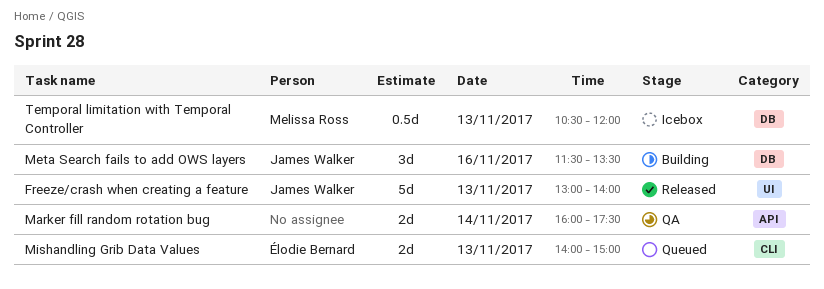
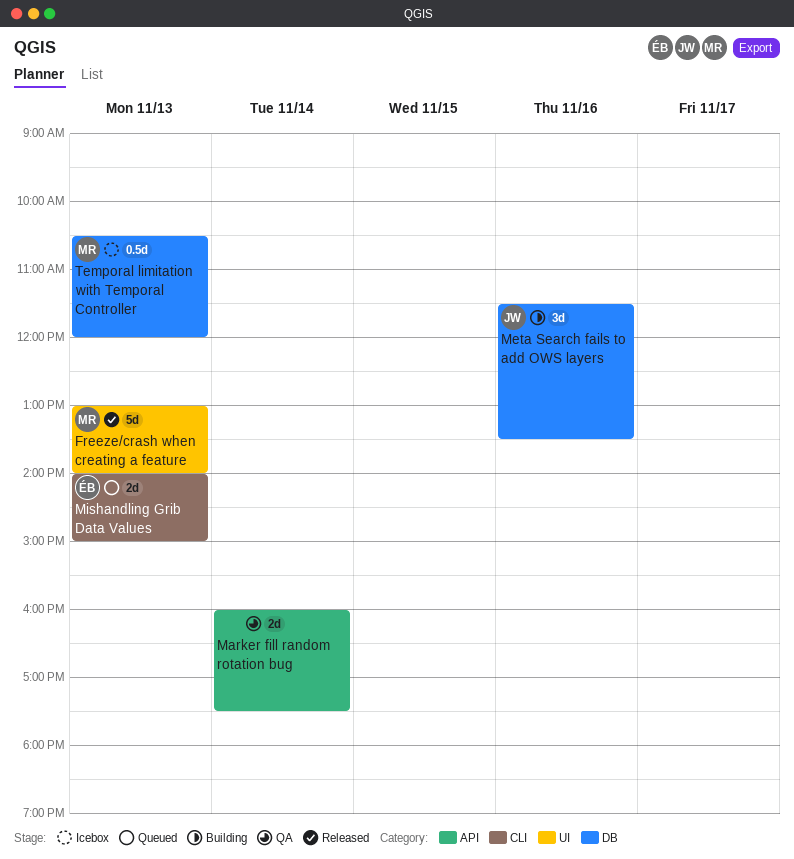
Freeze/crash when creating a feature, owner: James Walker -> Melissa Ross

